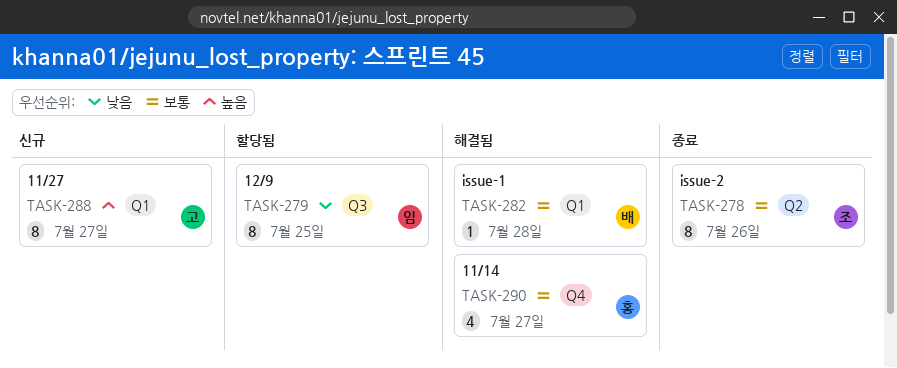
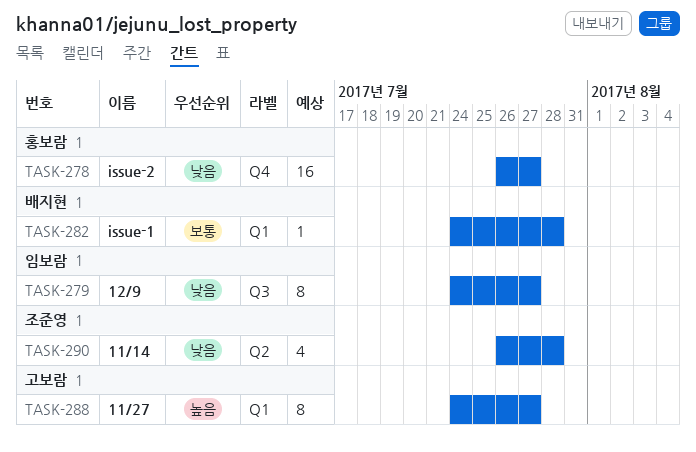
TASK-278, owner: 조준영 -> 홍보람
TASK-278, priority: 보통 -> 낮음
TASK-278, label: Q2 -> Q4
TASK-278, estimate: 8 -> 16
TASK-278, due: Jul 26 -> Jul 27
TASK-279, due: Jul 25 -> Jul 27
TASK-290, owner: 홍보람 -> 조준영
TASK-290, priority: 보통 -> 낮음
TASK-290, label: Q4 -> Q2
TASK-290, due: Jul 27 -> Jul 28

